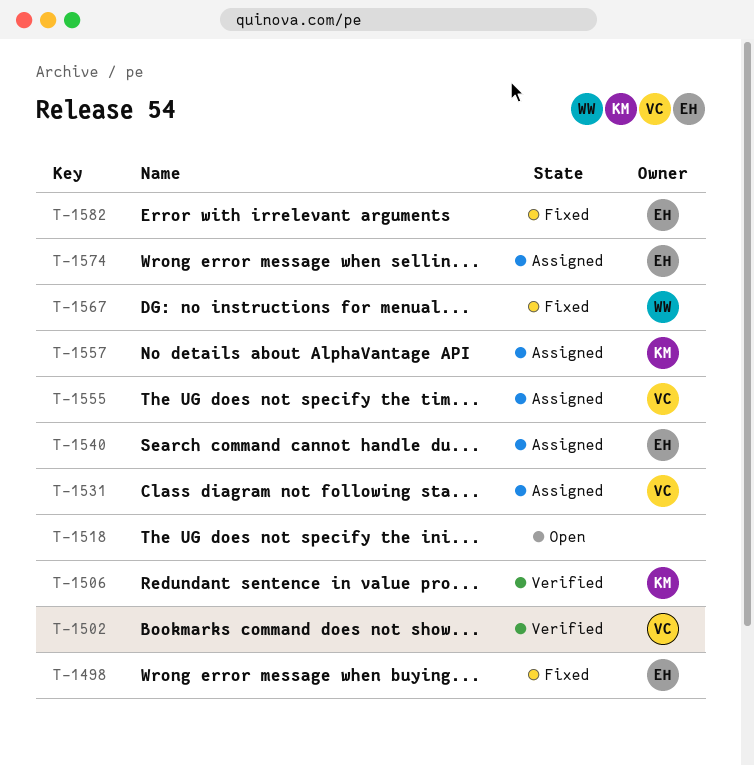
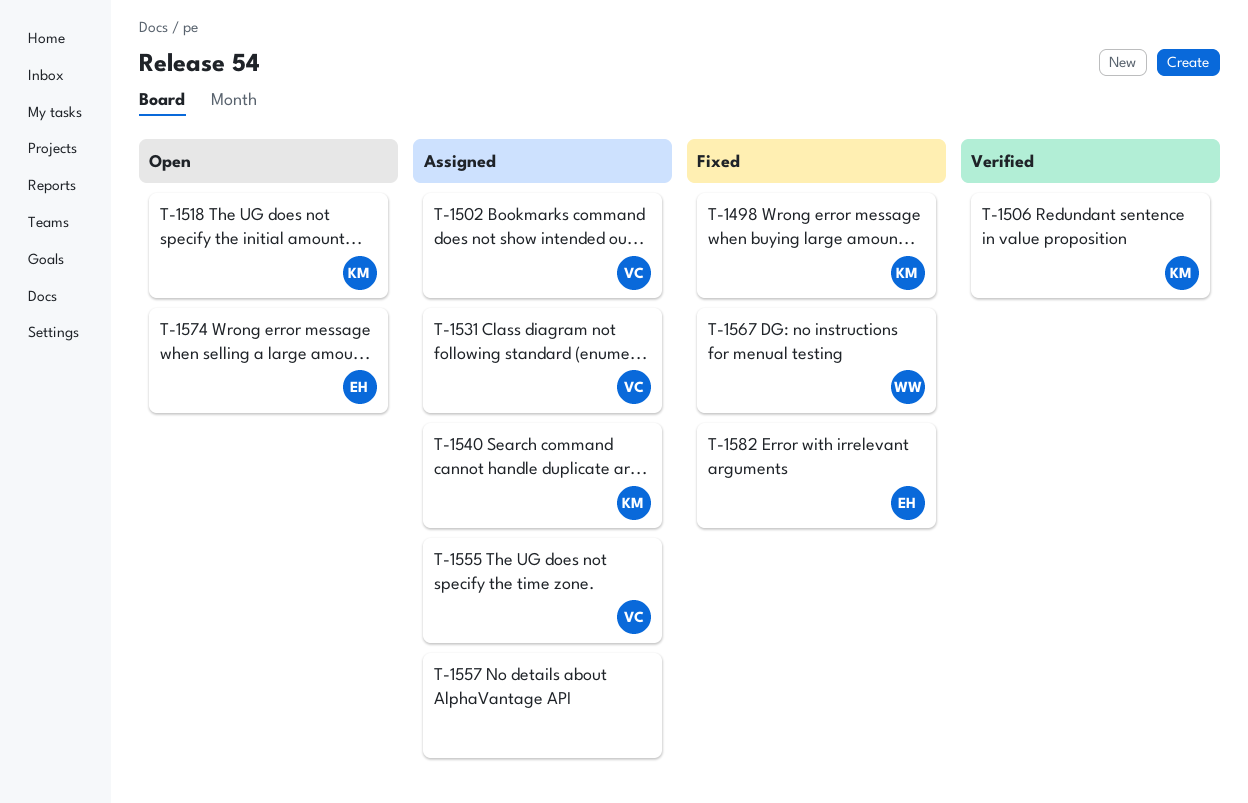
T-1498, owner: EH -> KM
T-1502, status: Verified -> Assigned
T-1518, owner: none -> KM
T-1540, owner: EH -> KM
T-1557, owner: KM -> none
T-1574, status: Assigned -> Open

